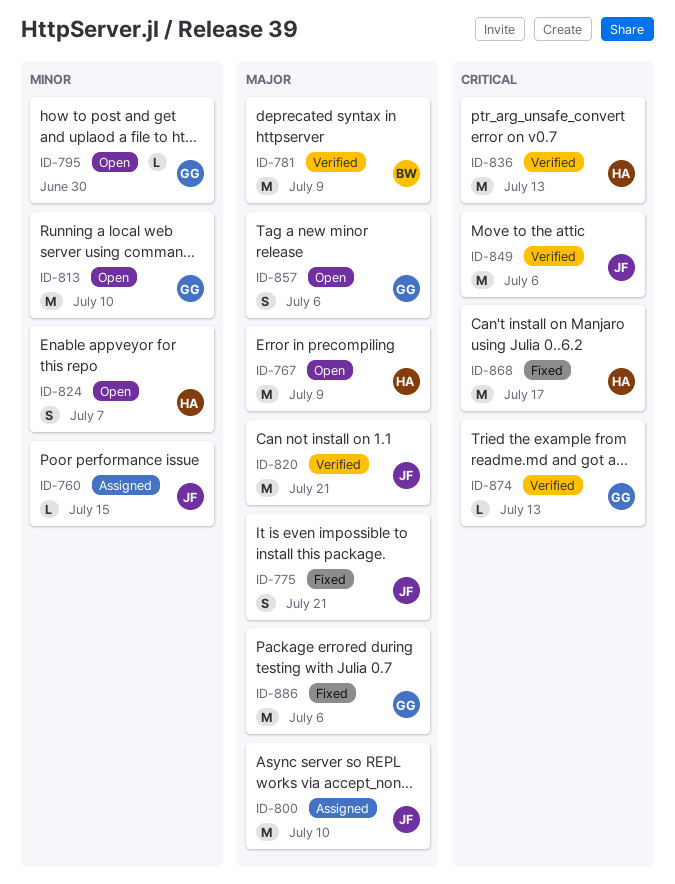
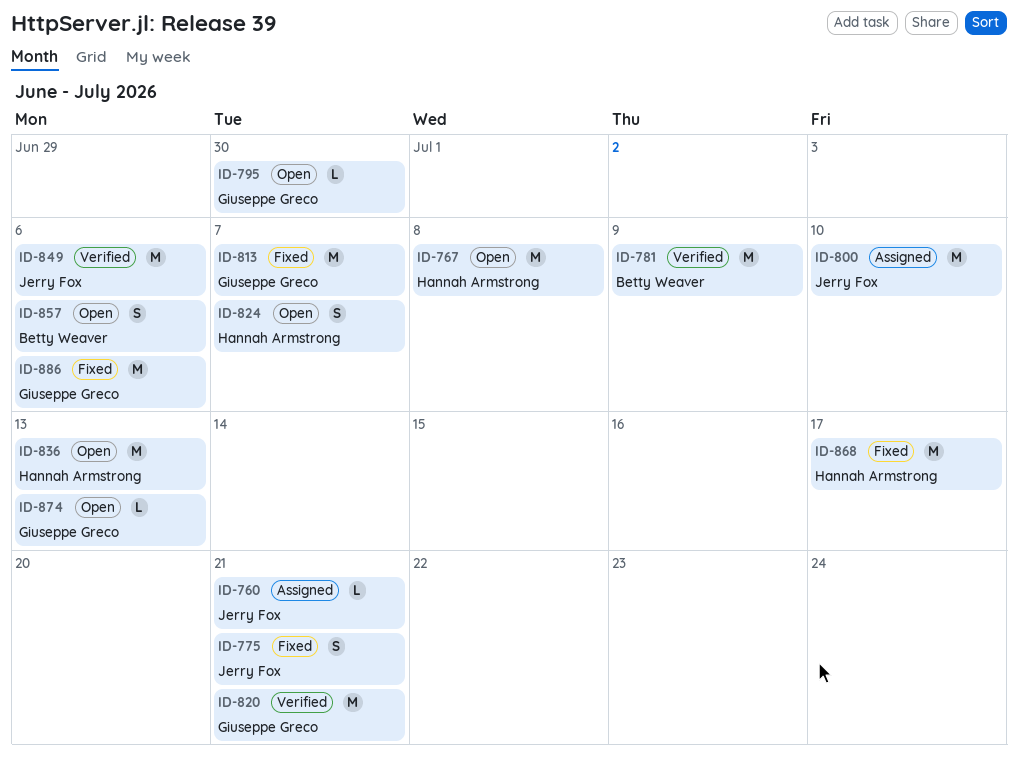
ID-760, due: Jul 15 -> Jul 21
ID-767, due: Jul 9 -> Jul 8
ID-813, status: Open -> Fixed
ID-813, due: Jul 10 -> Jul 7
ID-820, owner: Jerry Fox -> Giuseppe Greco
ID-836, status: Verified -> Open
ID-857, owner: Giuseppe Greco -> Betty Weaver
ID-874, status: Verified -> Open

